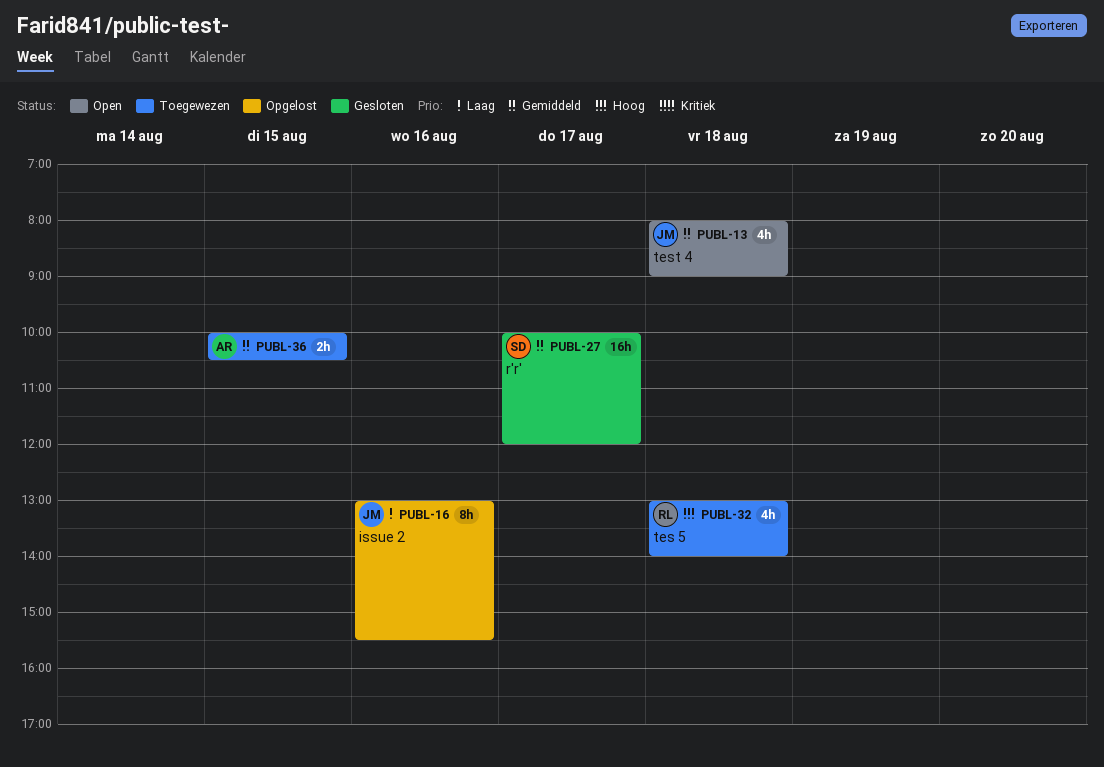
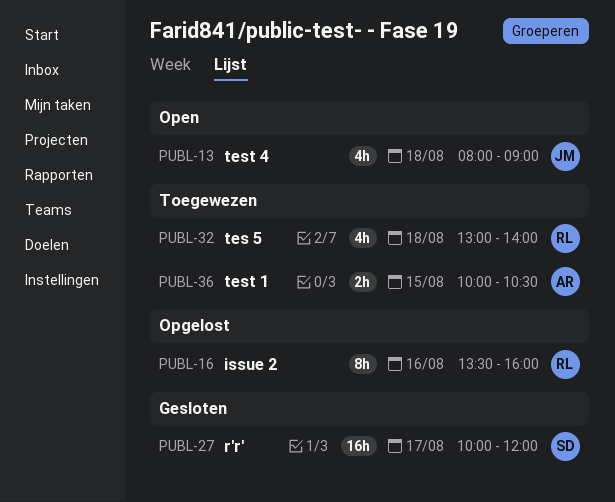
PUBL-16, owner: JM -> RL
PUBL-16, begins: 13:00 -> 13:30
PUBL-16, ends: 15:30 -> 16:00

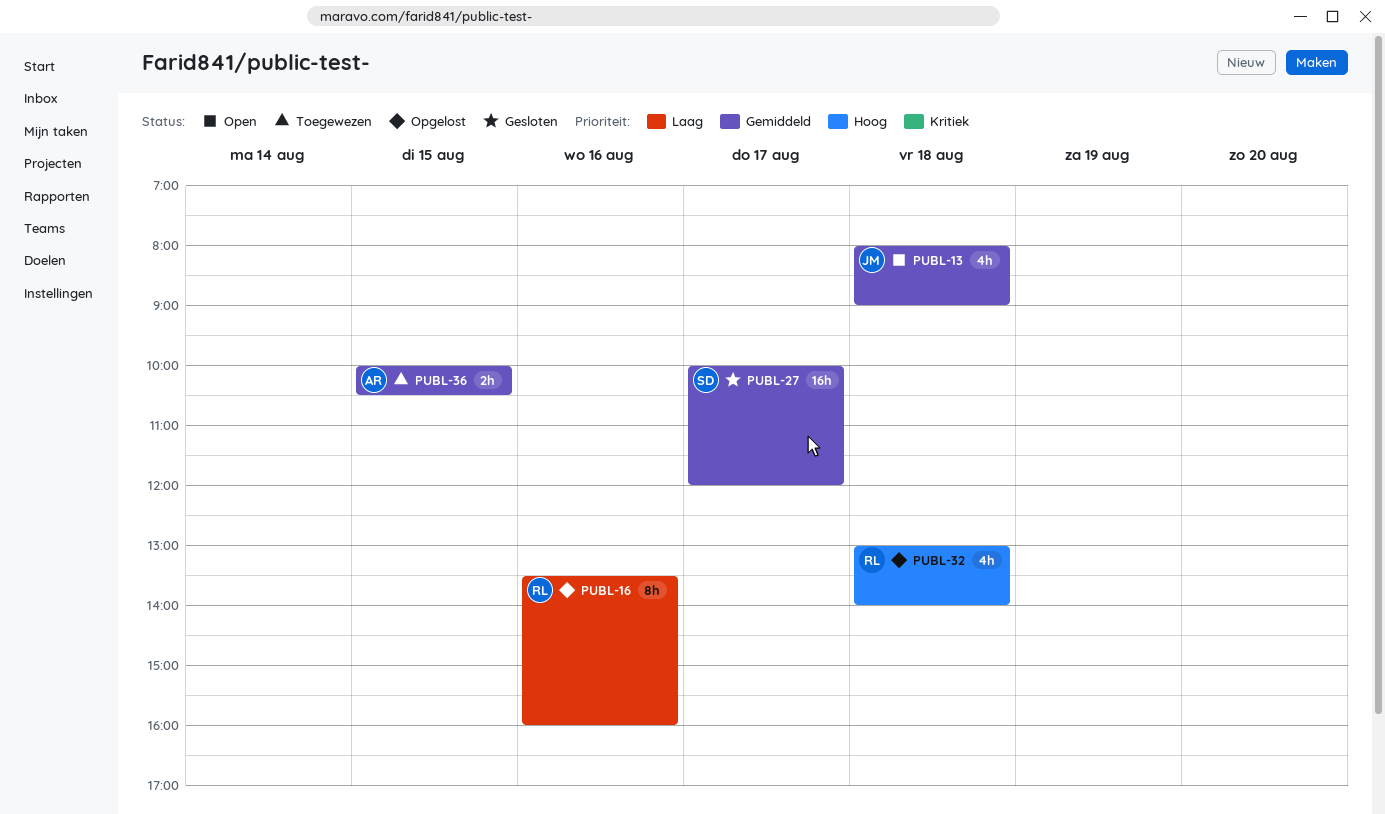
PUBL-32, status: Toegewezen -> Opgelost

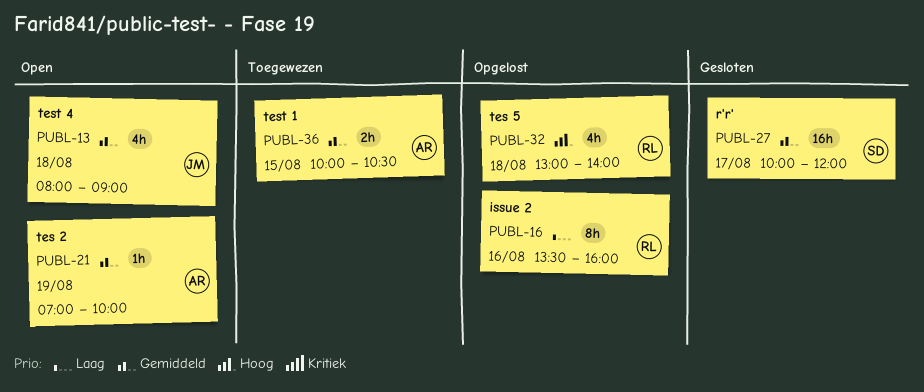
PUBL-21: none -> present

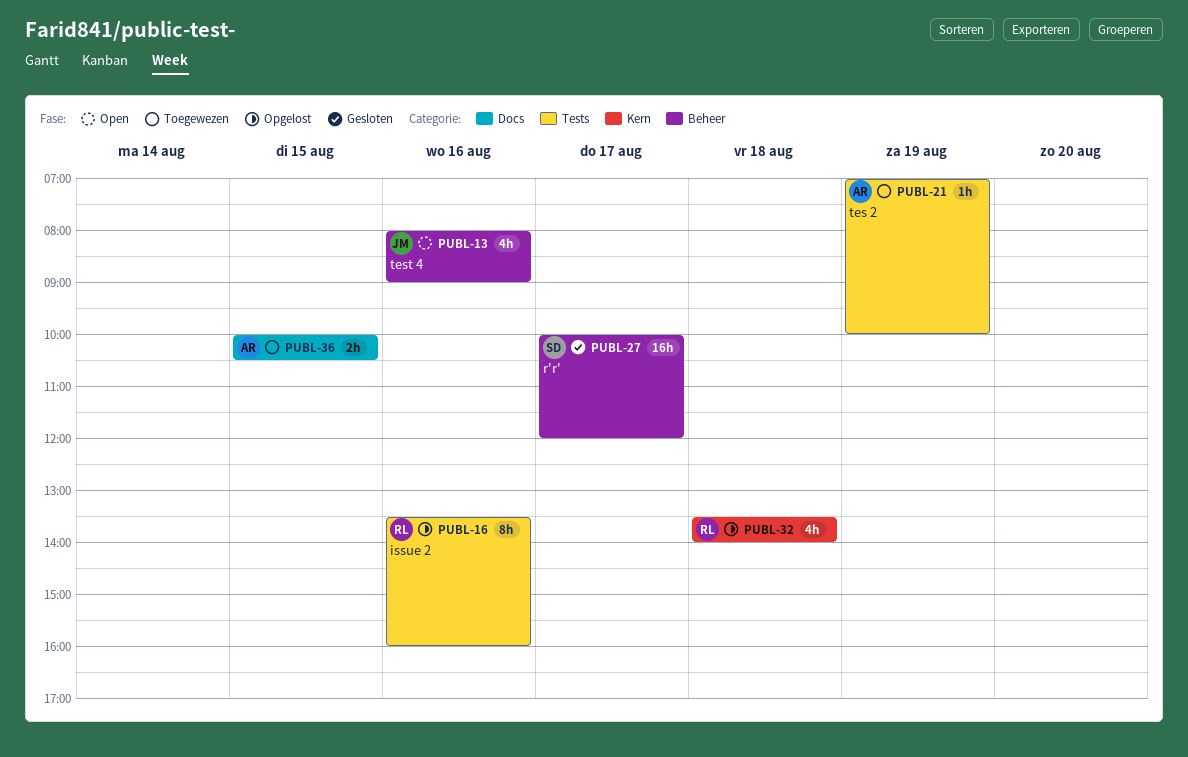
PUBL-13, day: Aug 18 -> Aug 16
PUBL-21, status: Open -> Toegewezen
PUBL-32, begins: 13:00 -> 13:30

